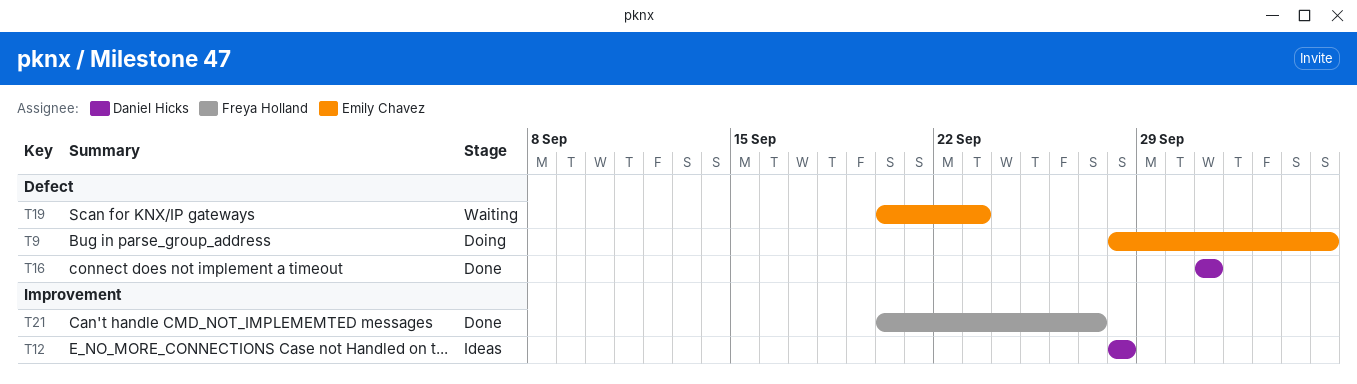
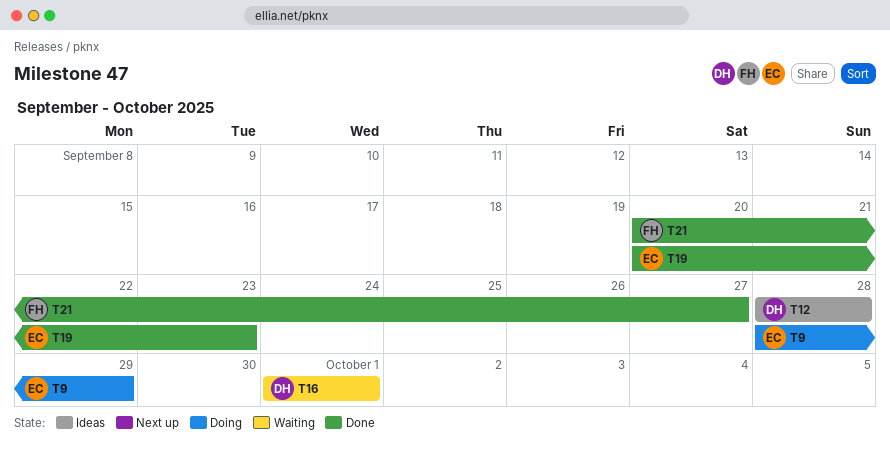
T9, due: Oct 5 -> Sep 29
T16, status: Done -> Waiting
T19, status: Waiting -> Done

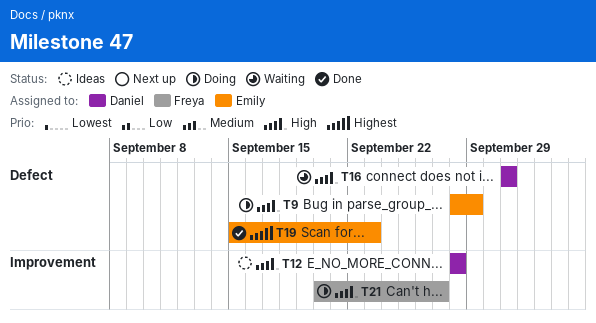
T19, start: Sep 20 -> Sep 15
T21, status: Done -> Doing

